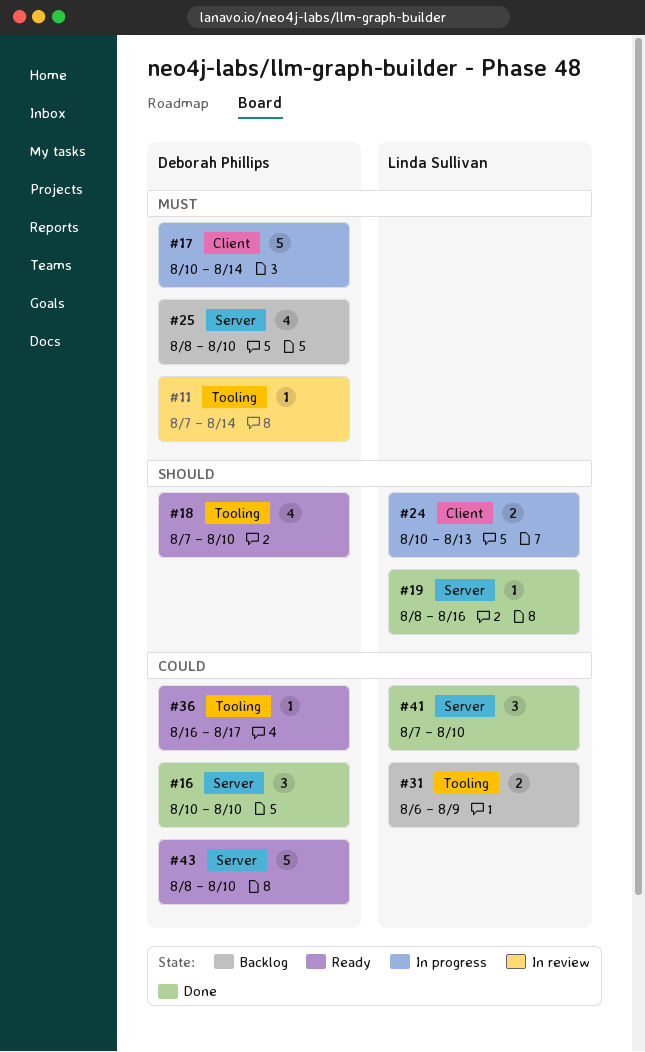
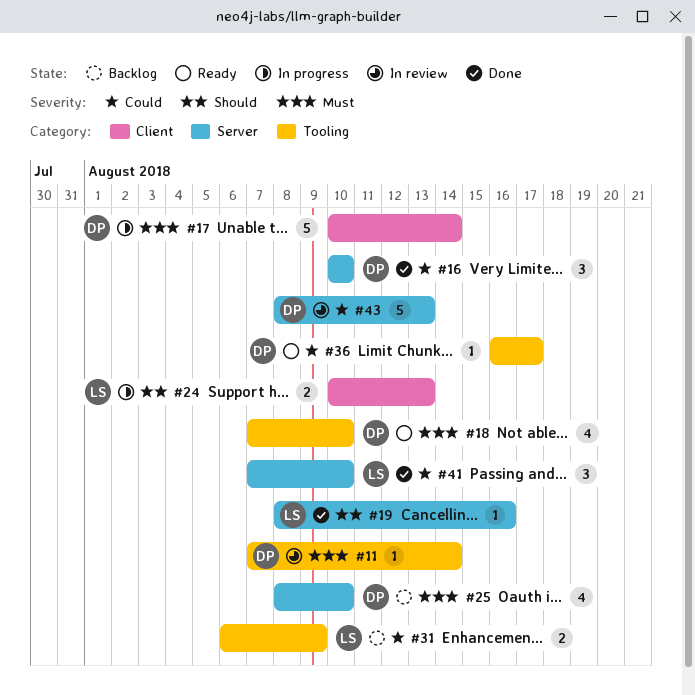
#18, priority: Should -> Must
#43, status: Ready -> In review
#43, due: Aug 10 -> Aug 13

